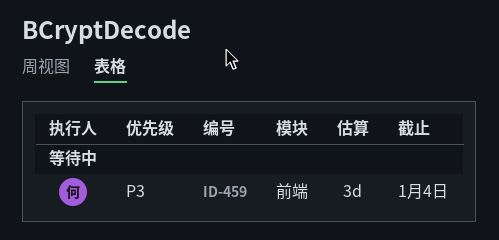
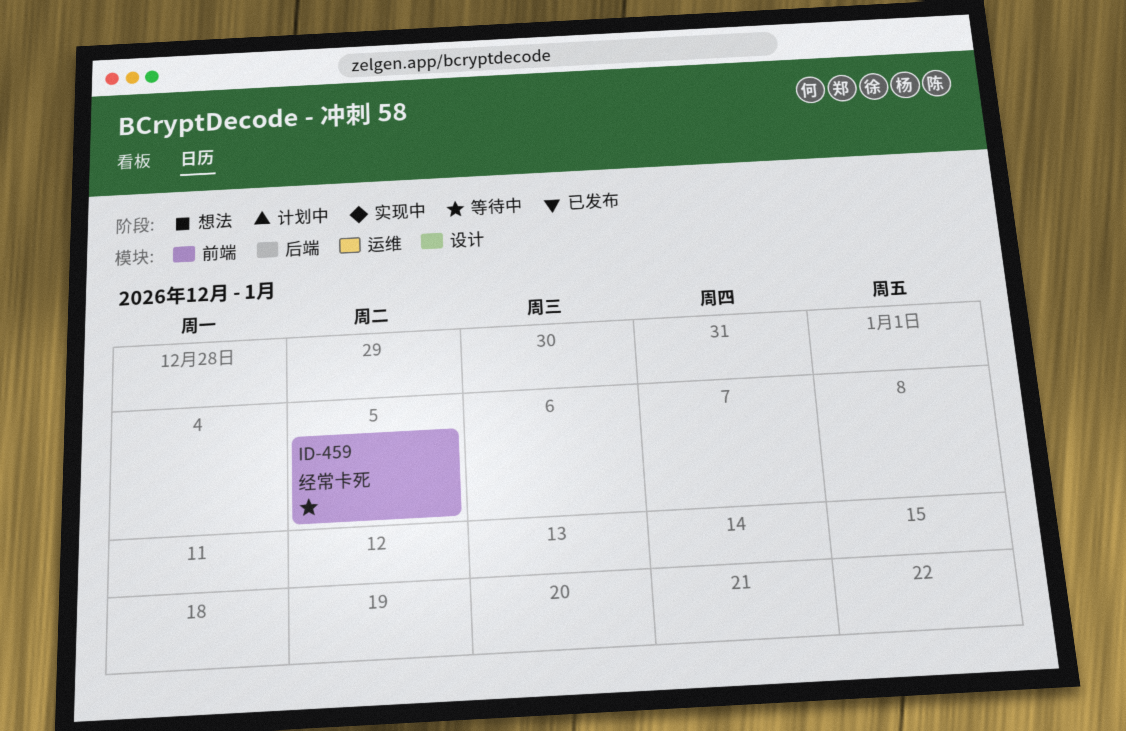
ID-459, due: Jan 4 -> Jan 5

